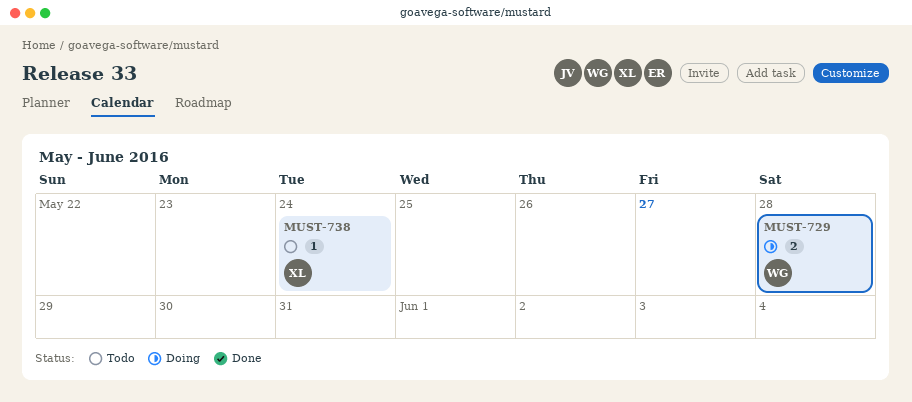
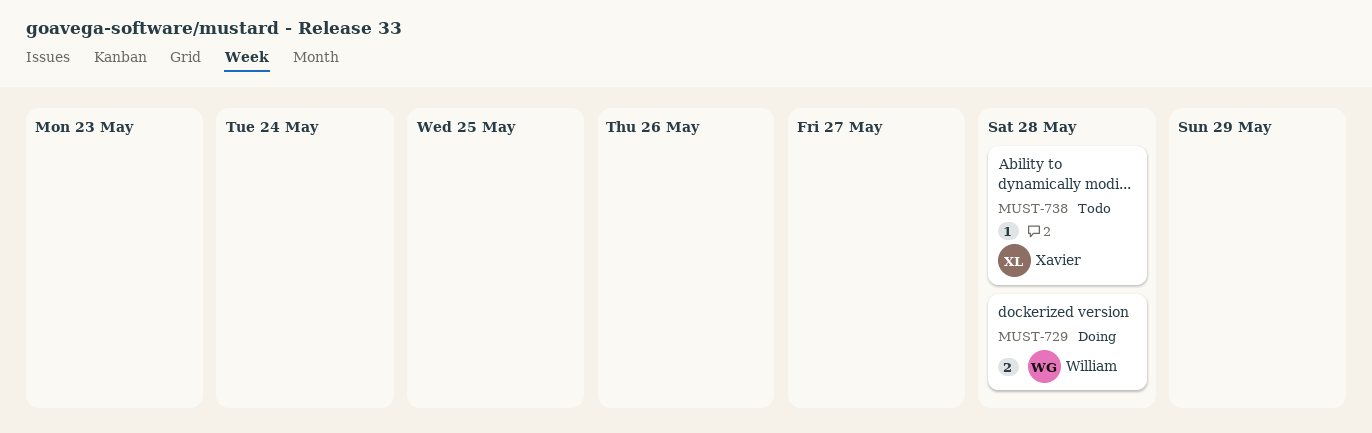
MUST-738, due: May 24 -> May 28

